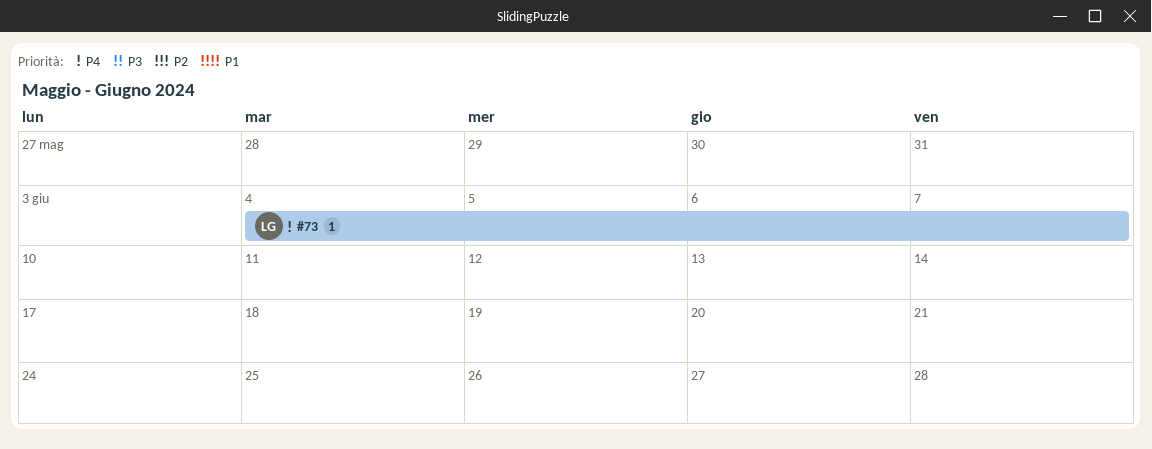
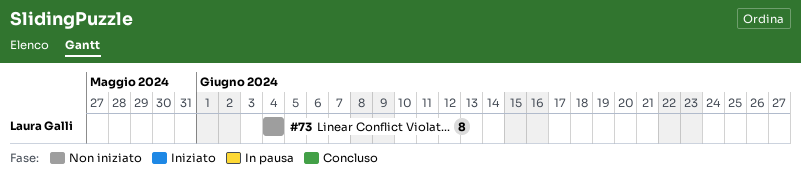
#73, estimate: 1 -> 8
#73, due: Jun 7 -> Jun 4

